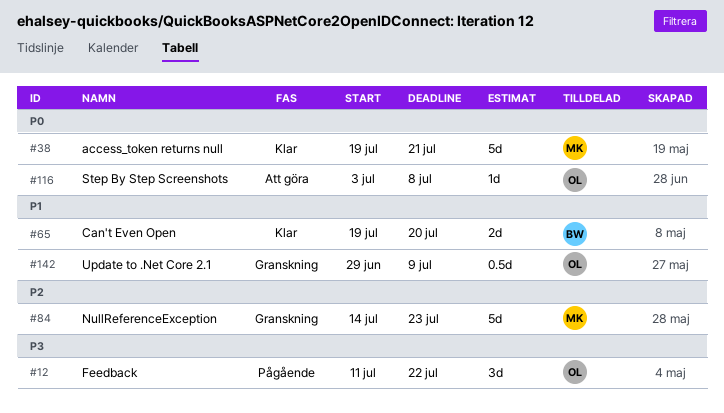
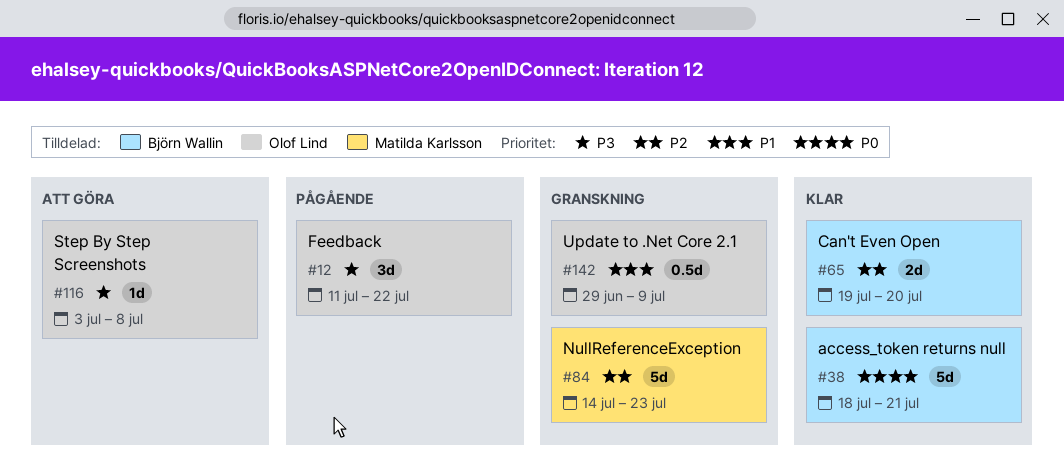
#38, owner: Matilda Karlsson -> Björn Wallin
#38, start: Jul 19 -> Jul 18
#65, priority: P1 -> P2
#116, priority: P0 -> P3

